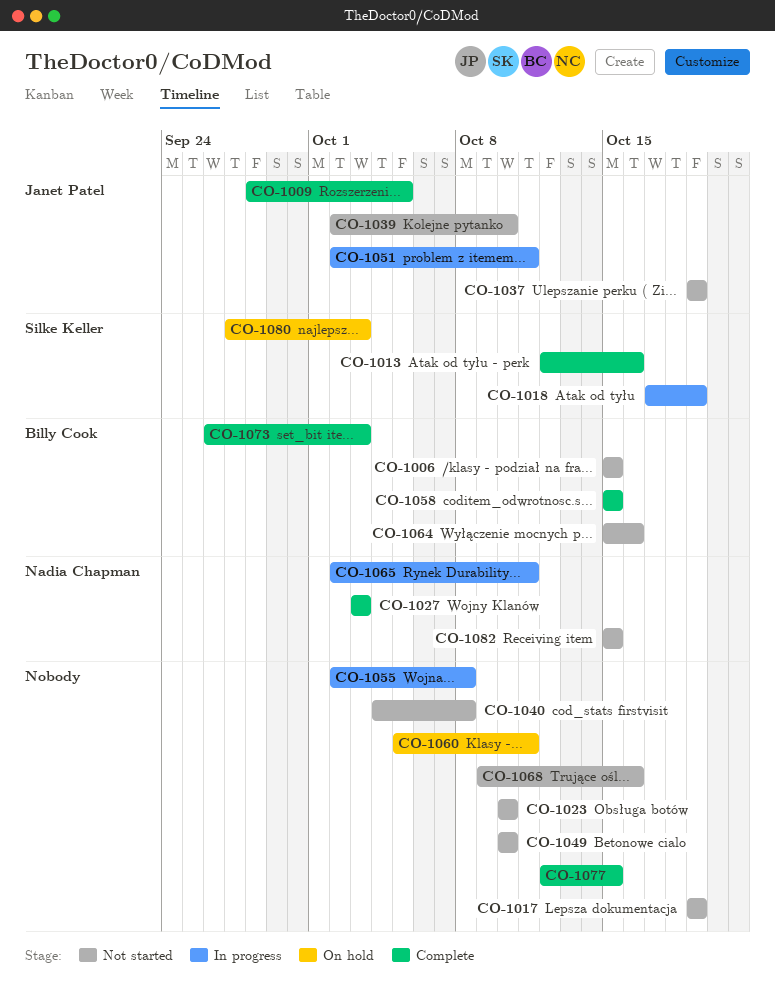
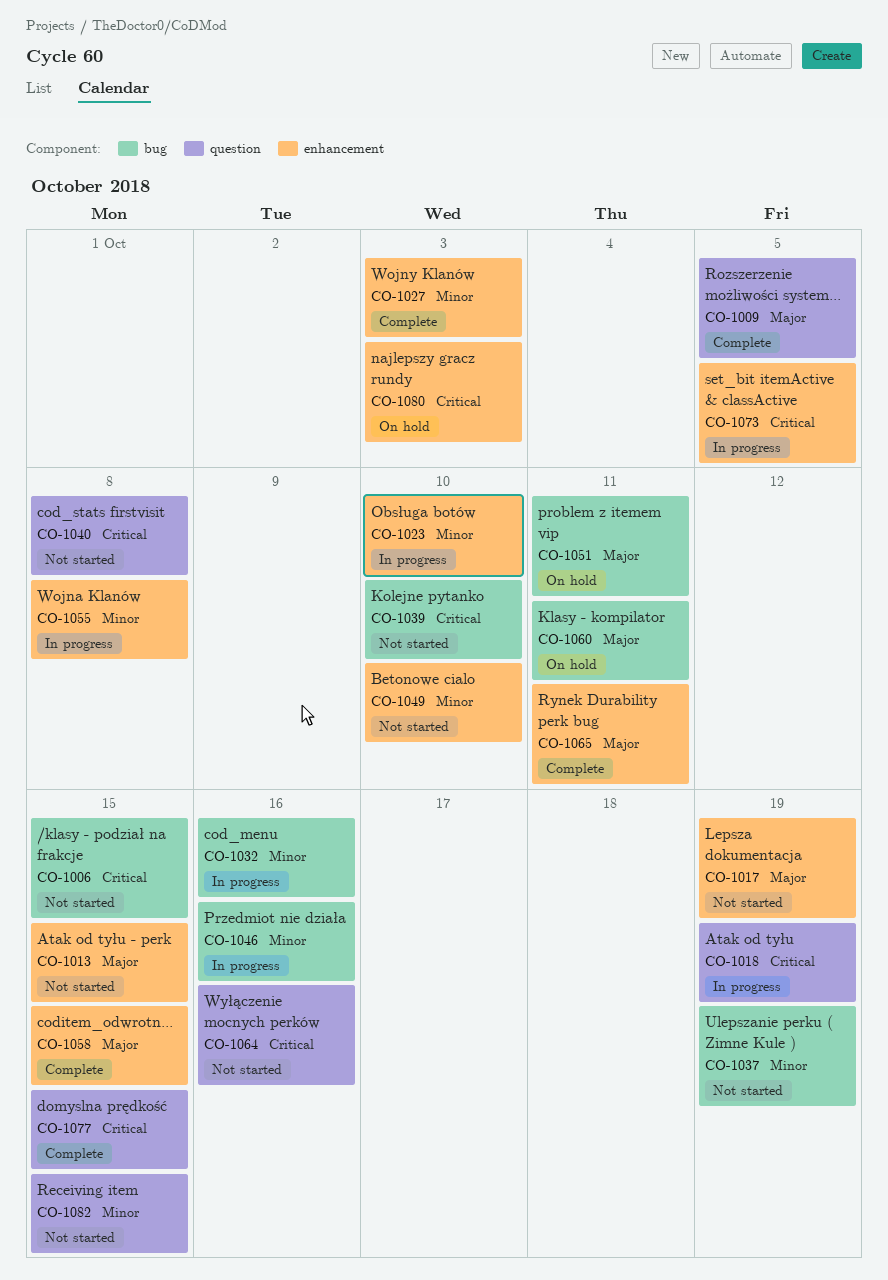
CO-1013, status: Complete -> Not started
CO-1013, due: Oct 16 -> Oct 15
CO-1023, status: Not started -> In progress
CO-1032: none -> present
CO-1046: none -> present
CO-1051, status: In progress -> On hold
CO-1065, status: In progress -> Complete
CO-1068: present -> none
CO-1073, status: Complete -> In progress
CO-1073, due: Oct 3 -> Oct 5

